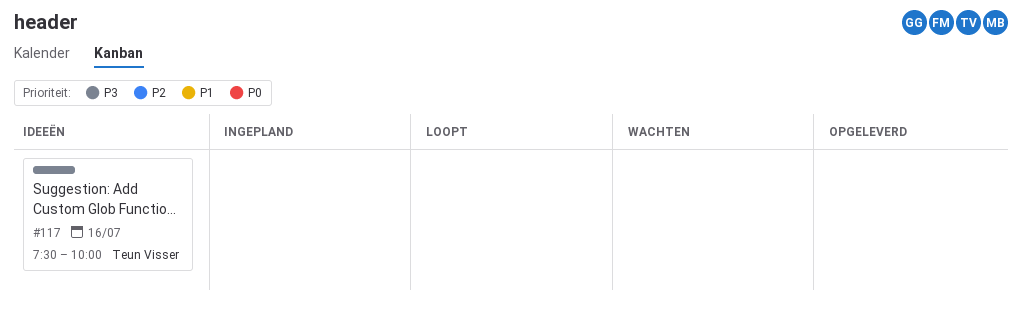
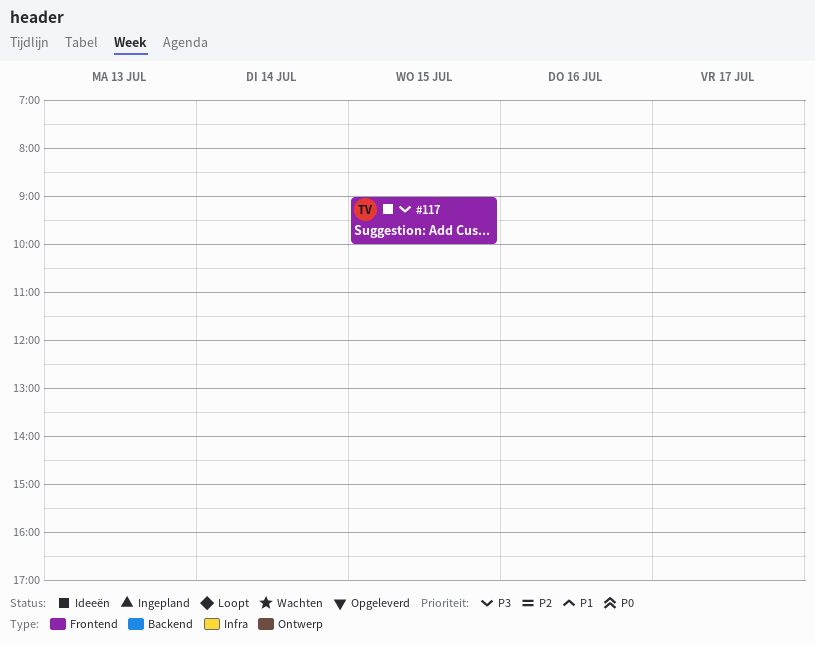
#117, day: Jul 16 -> Jul 15
#117, begins: 07:30 -> 09:00

